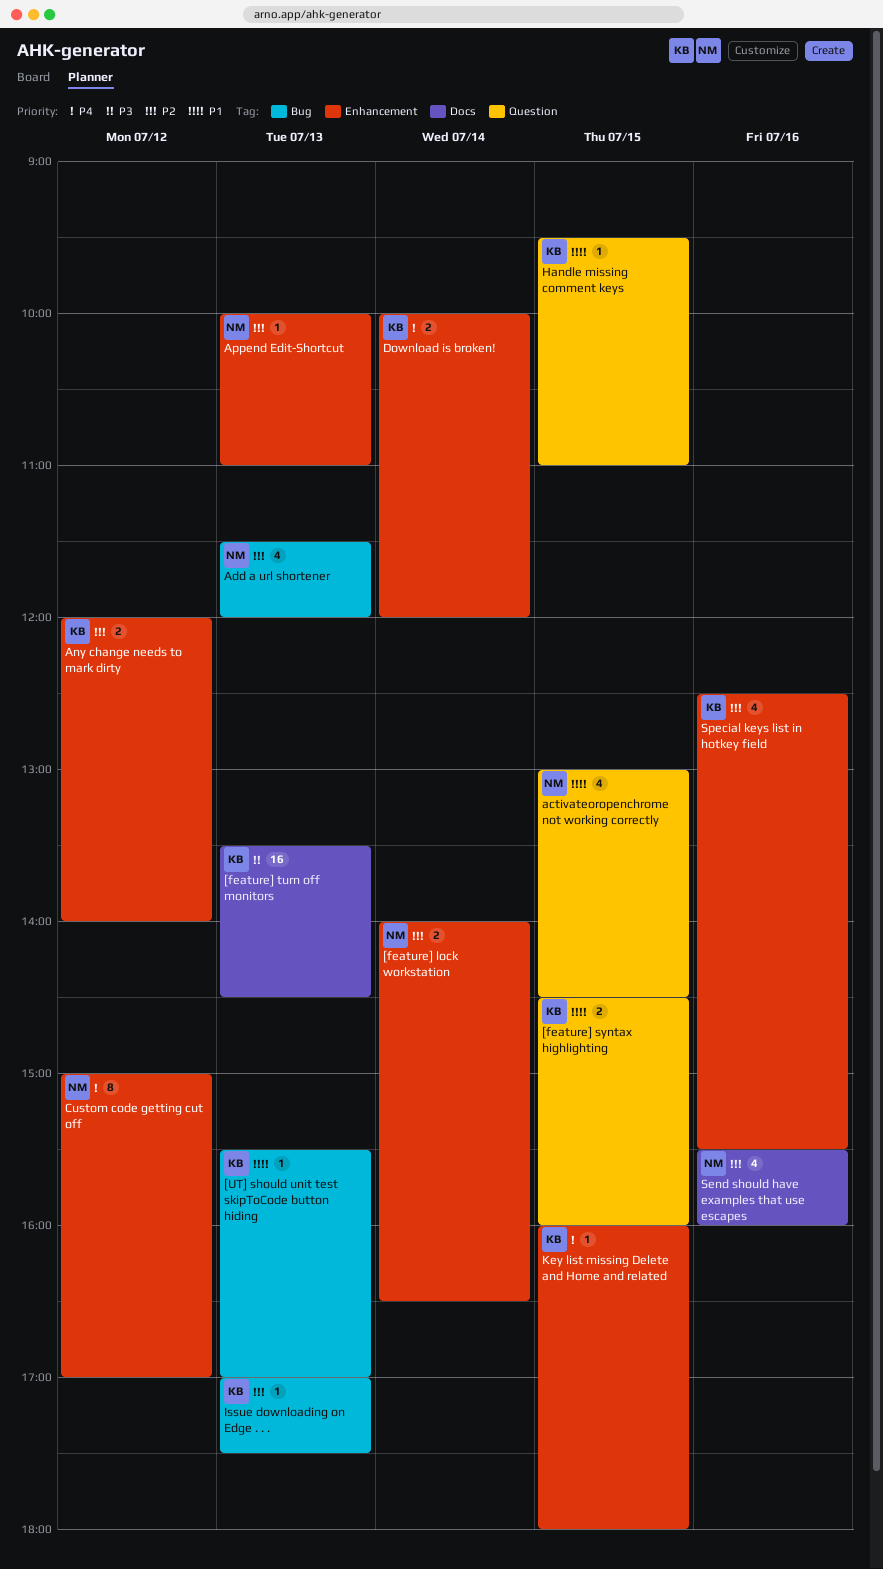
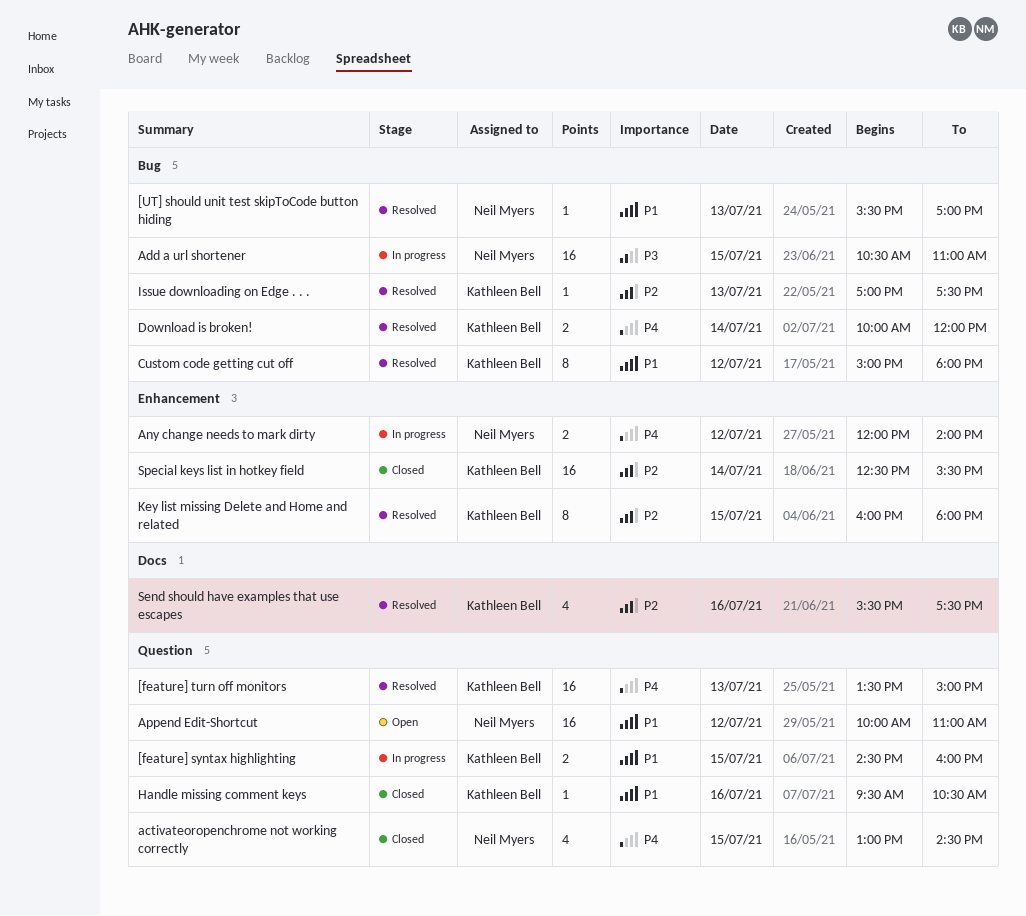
[feature] lock workstation: present -> none
[feature] turn off monitors, priority: P3 -> P4
[feature] turn off monitors, label: Docs -> Question
[feature] turn off monitors, ends: 14:30 -> 15:00
[UT] should unit test skipToCode button hiding, owner: Kathleen Bell -> Neil Myers
activateoropenchrome not working correctly, priority: P1 -> P4
Add a url shortener, priority: P2 -> P3
Add a url shortener, estimate: 4 -> 16
Add a url shortener, day: Jul 13 -> Jul 15
Add a url shortener, begins: 11:30 -> 10:30
Add a url shortener, ends: 12:00 -> 11:00
Any change needs to mark dirty, owner: Kathleen Bell -> Neil Myers
Any change needs to mark dirty, priority: P2 -> P4
Append Edit-Shortcut, priority: P2 -> P1
Append Edit-Shortcut, label: Enhancement -> Question
Append Edit-Shortcut, estimate: 1 -> 16
Append Edit-Shortcut, day: Jul 13 -> Jul 12
Custom code getting cut off, owner: Neil Myers -> Kathleen Bell
Custom code getting cut off, priority: P4 -> P1
Custom code getting cut off, label: Enhancement -> Bug
Custom code getting cut off, ends: 17:00 -> 18:00
Download is broken!, label: Enhancement -> Bug
Handle missing comment keys, day: Jul 15 -> Jul 16
Handle missing comment keys, ends: 11:00 -> 10:30
Key list missing Delete and Home and related, priority: P4 -> P2
Key list missing Delete and Home and related, estimate: 1 -> 8
Send should have examples that use escapes, owner: Neil Myers -> Kathleen Bell
Send should have examples that use escapes, ends: 16:00 -> 17:30
Special keys list in hotkey field, estimate: 4 -> 16
Special keys list in hotkey field, day: Jul 16 -> Jul 14

